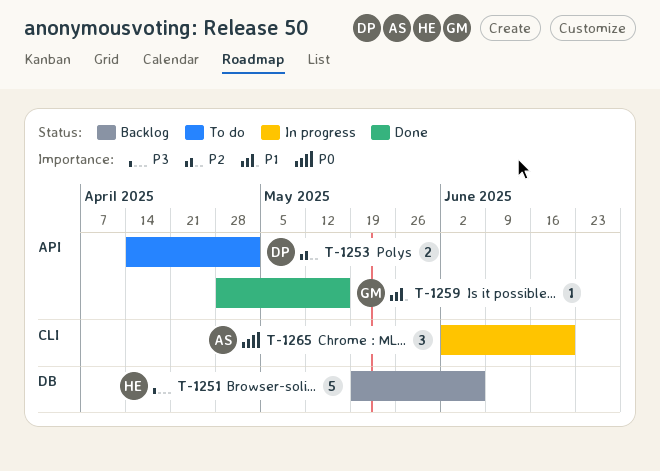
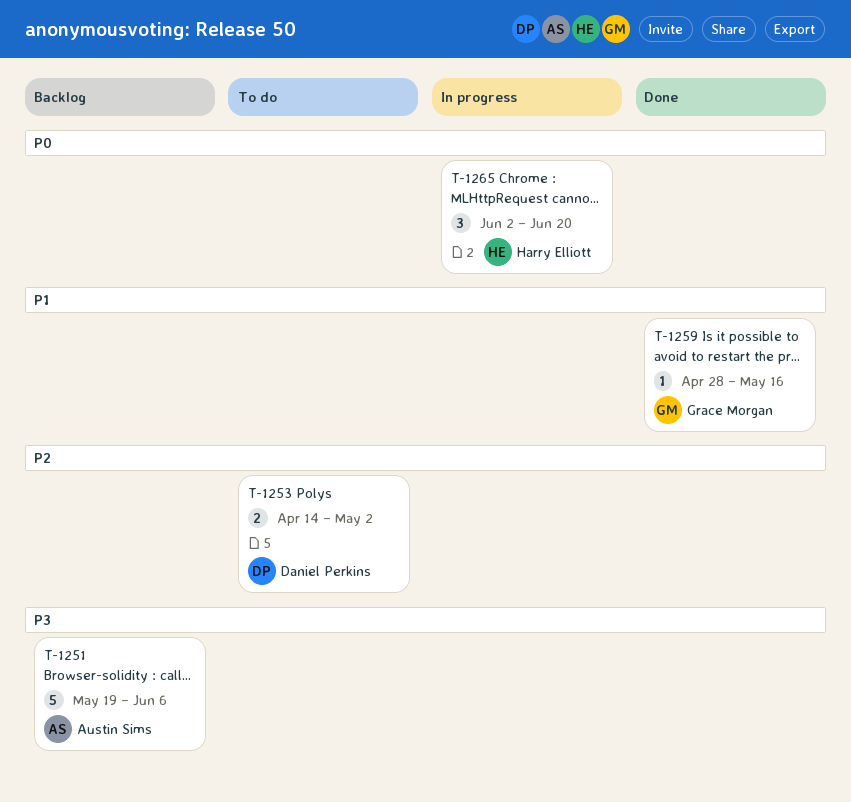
T-1251, owner: Harry Elliott -> Austin Sims
T-1265, owner: Austin Sims -> Harry Elliott

